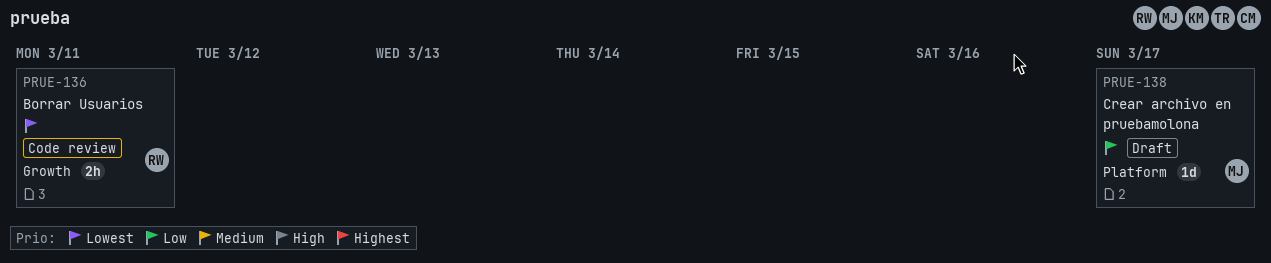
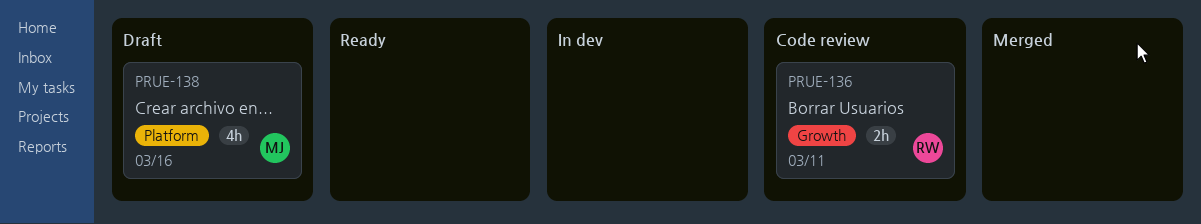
PRUE-138, estimate: 1d -> 4h
PRUE-138, due: Mar 17 -> Mar 16

